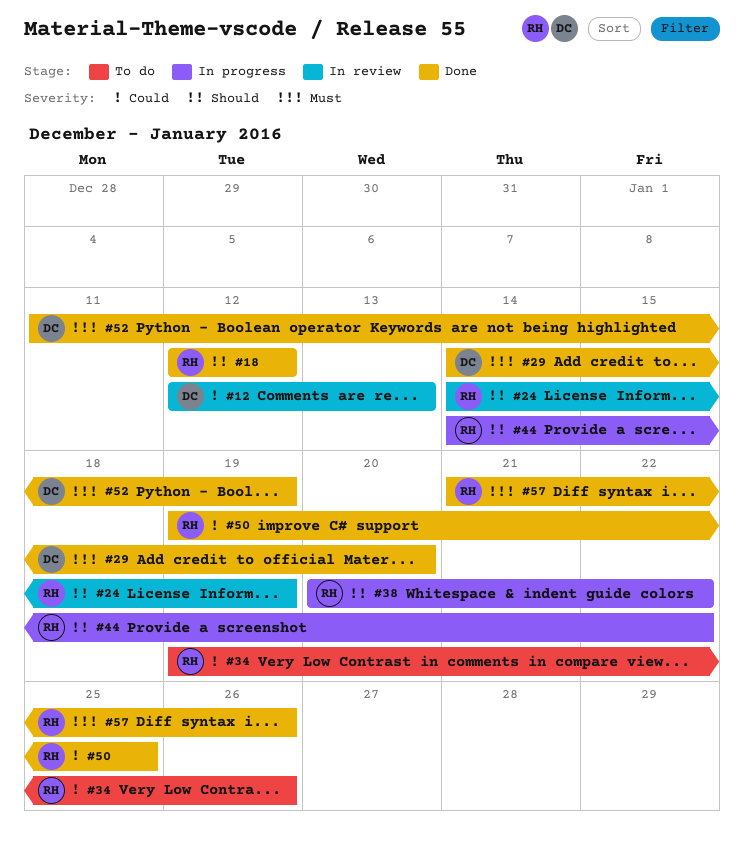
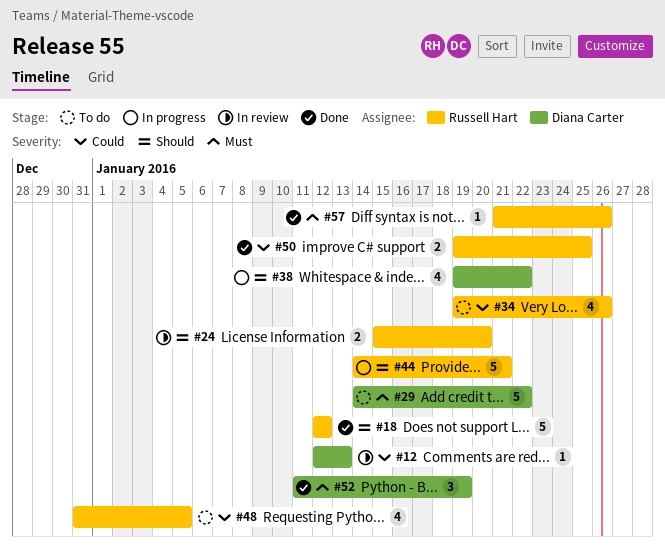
#24, start: Jan 14 -> Jan 15
#24, due: Jan 19 -> Jan 20
#29, status: Done -> To do
#29, due: Jan 20 -> Jan 22
#38, owner: Russell Hart -> Diana Carter
#38, start: Jan 20 -> Jan 19
#44, due: Jan 22 -> Jan 21
#48: none -> present

